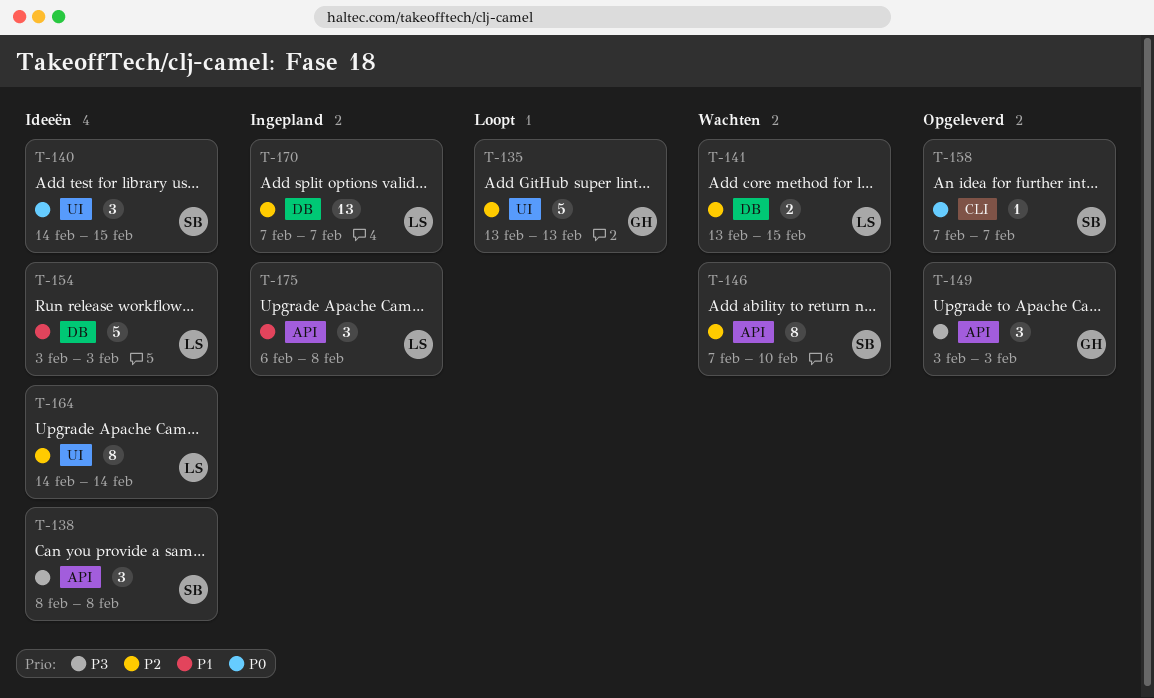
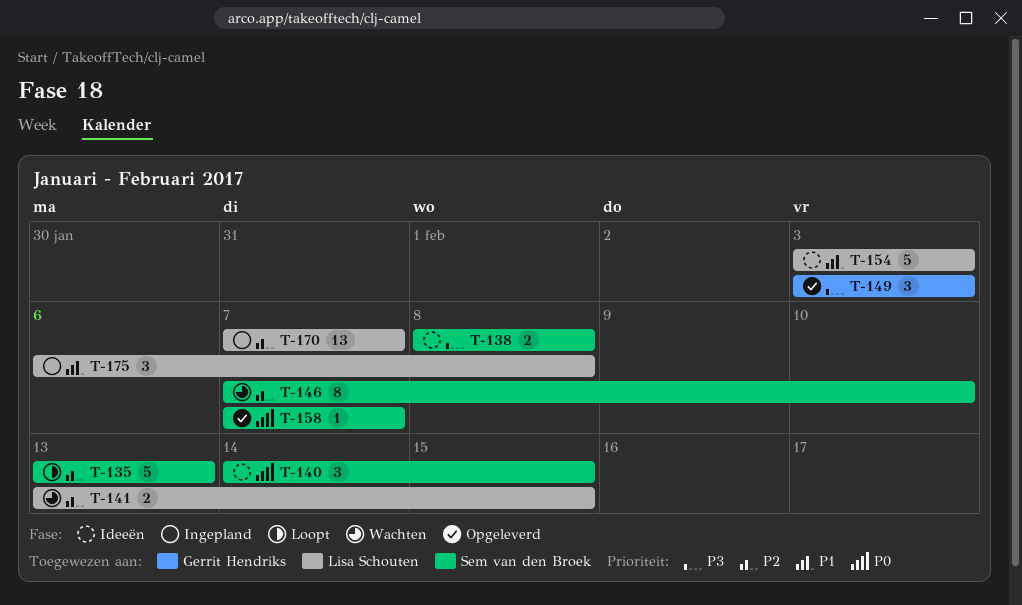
T-135, owner: Gerrit Hendriks -> Sem van den Broek
T-138, estimate: 3 -> 2
T-164: present -> none

